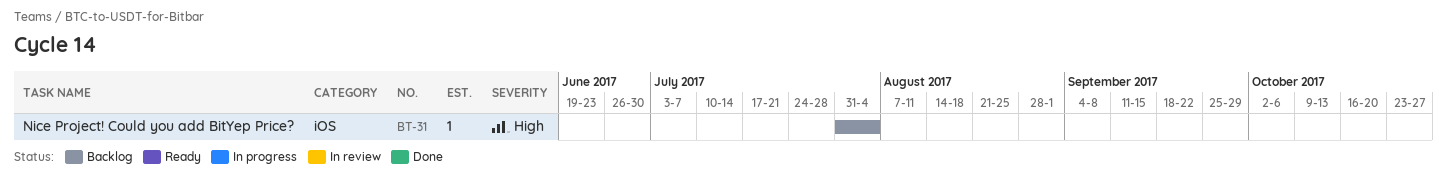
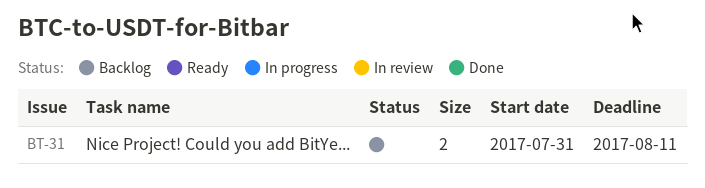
BT-31, estimate: 1 -> 2
BT-31, due: Aug 4 -> Aug 11

